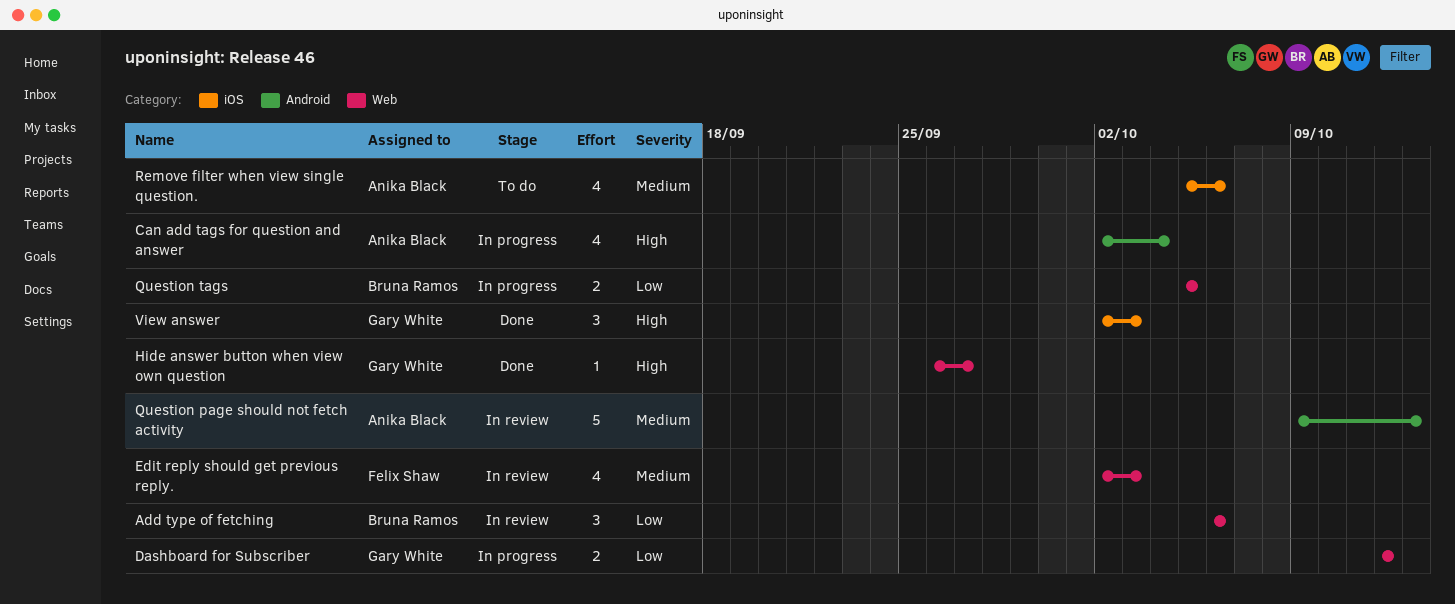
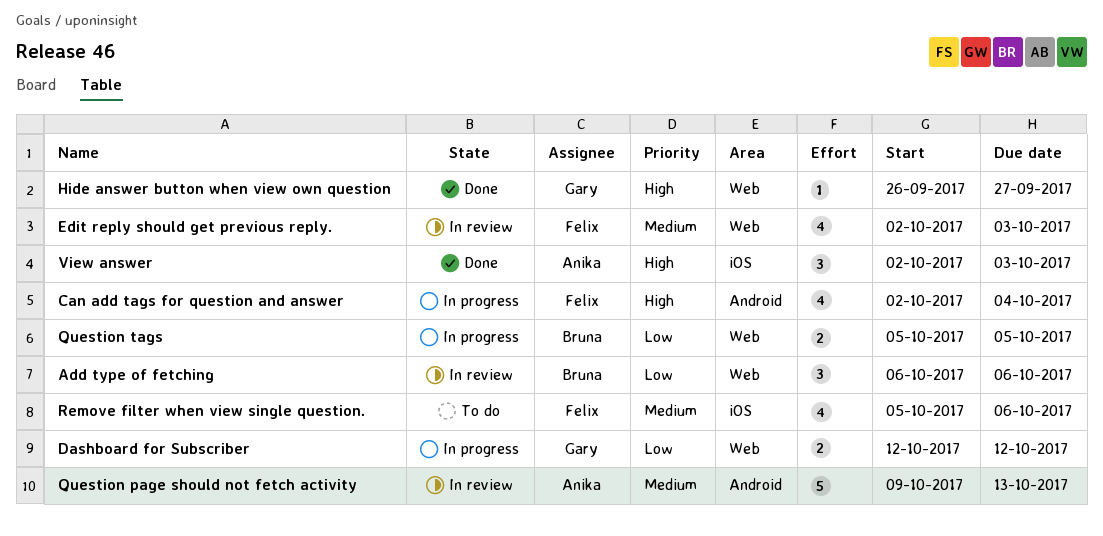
Can add tags for question and answer, owner: Anika Black -> Felix Shaw
Remove filter when view single question., owner: Anika Black -> Felix Shaw
View answer, owner: Gary White -> Anika Black

